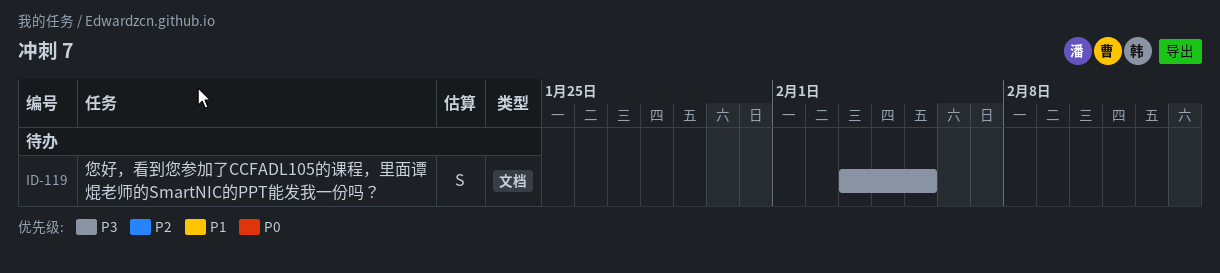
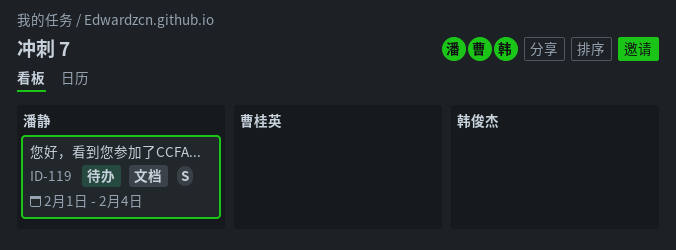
ID-119, start: Feb 3 -> Feb 1
ID-119, due: Feb 5 -> Feb 4

